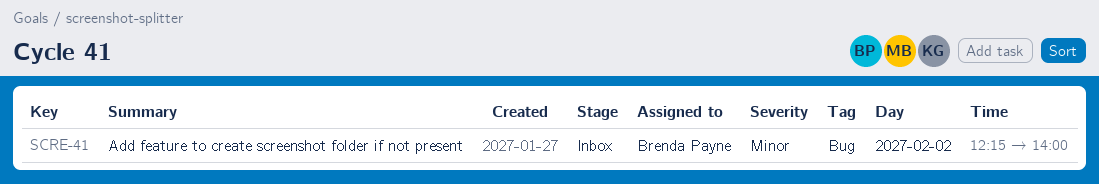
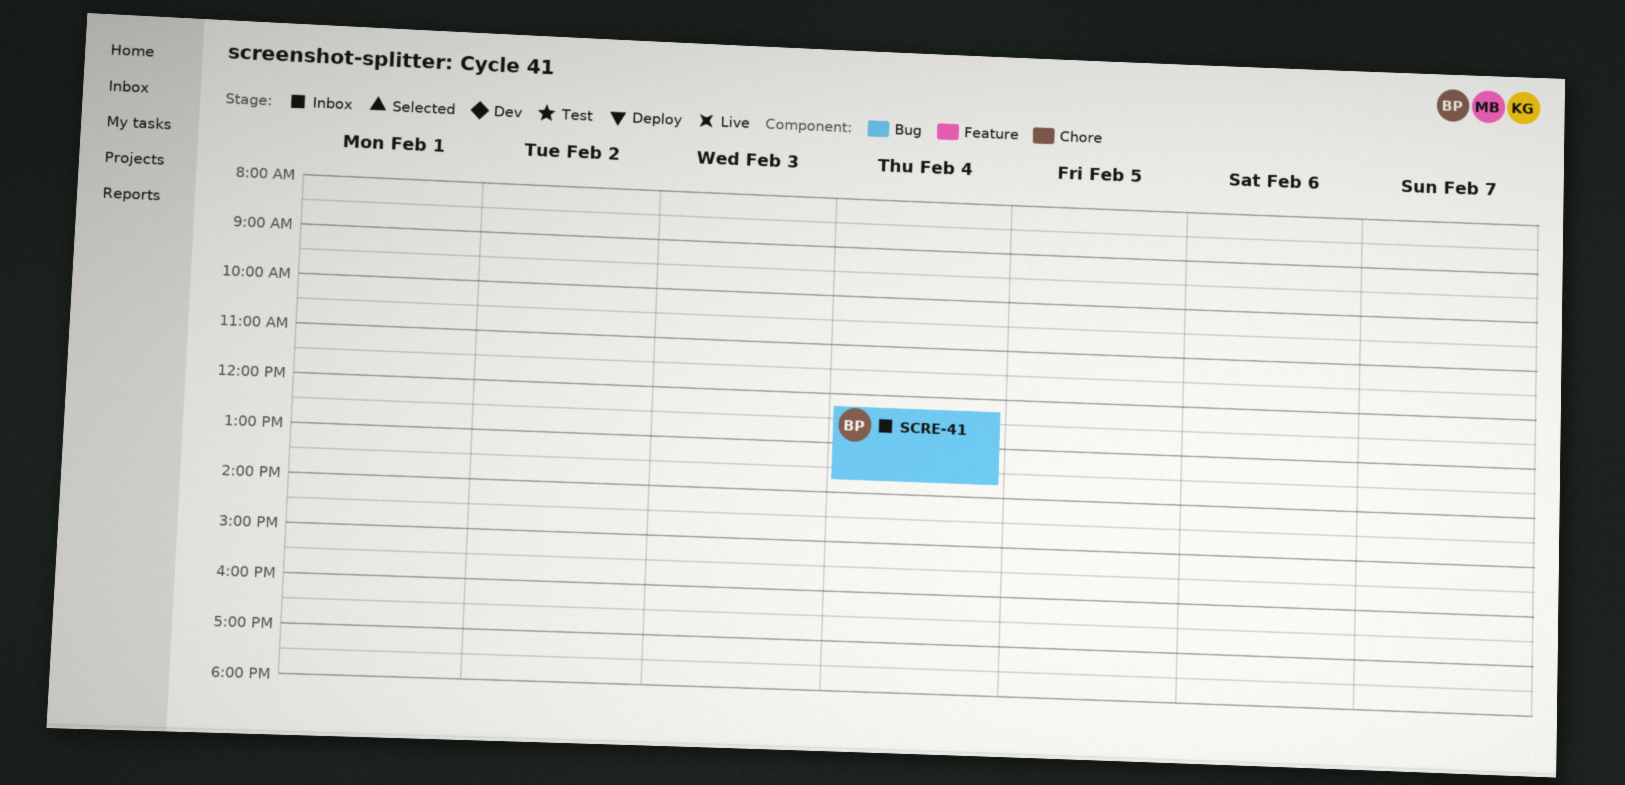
SCRE-41, day: Feb 2 -> Feb 4
SCRE-41, ends: 14:00 -> 13:45

